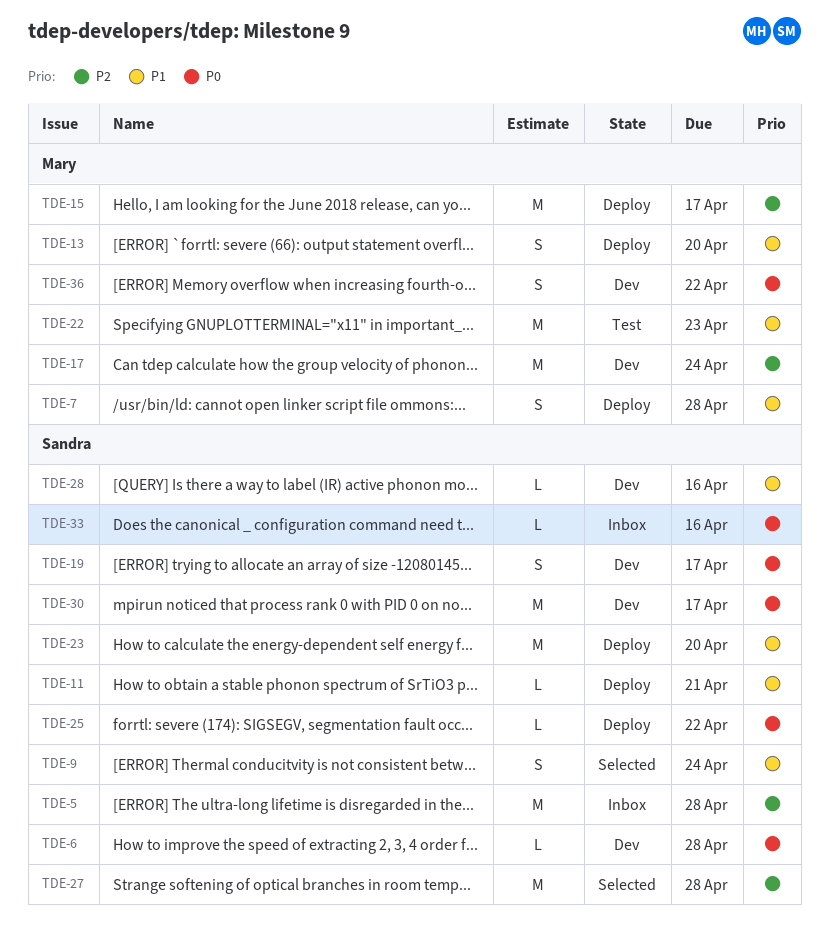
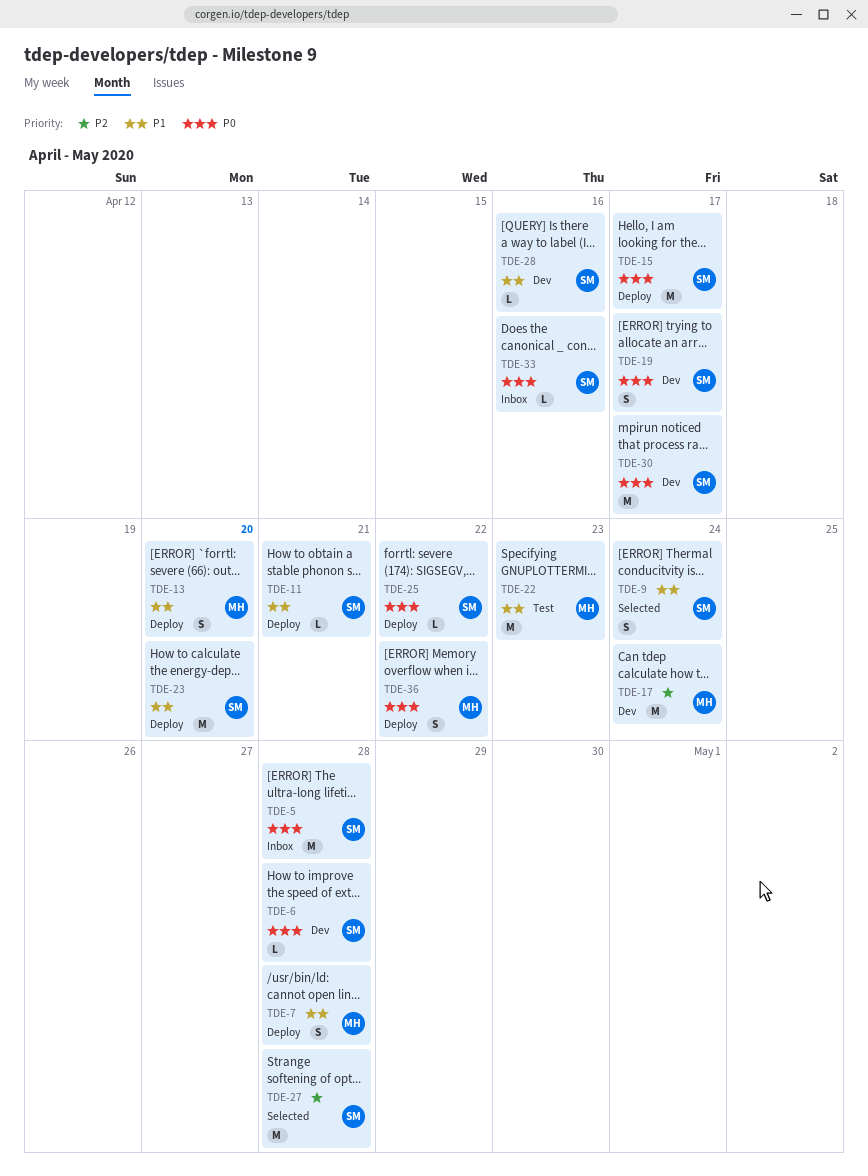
TDE-5, priority: P2 -> P0
TDE-15, owner: Mary -> Sandra
TDE-15, priority: P2 -> P0
TDE-36, status: Dev -> Deploy

